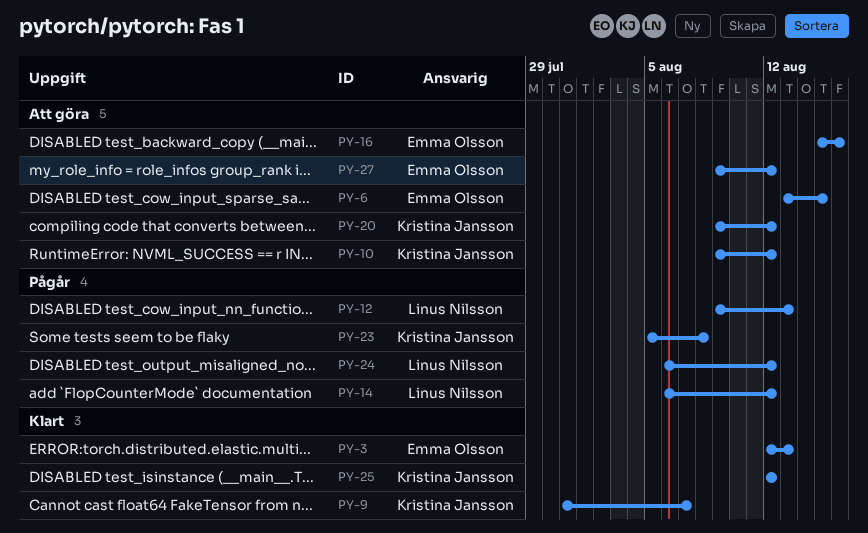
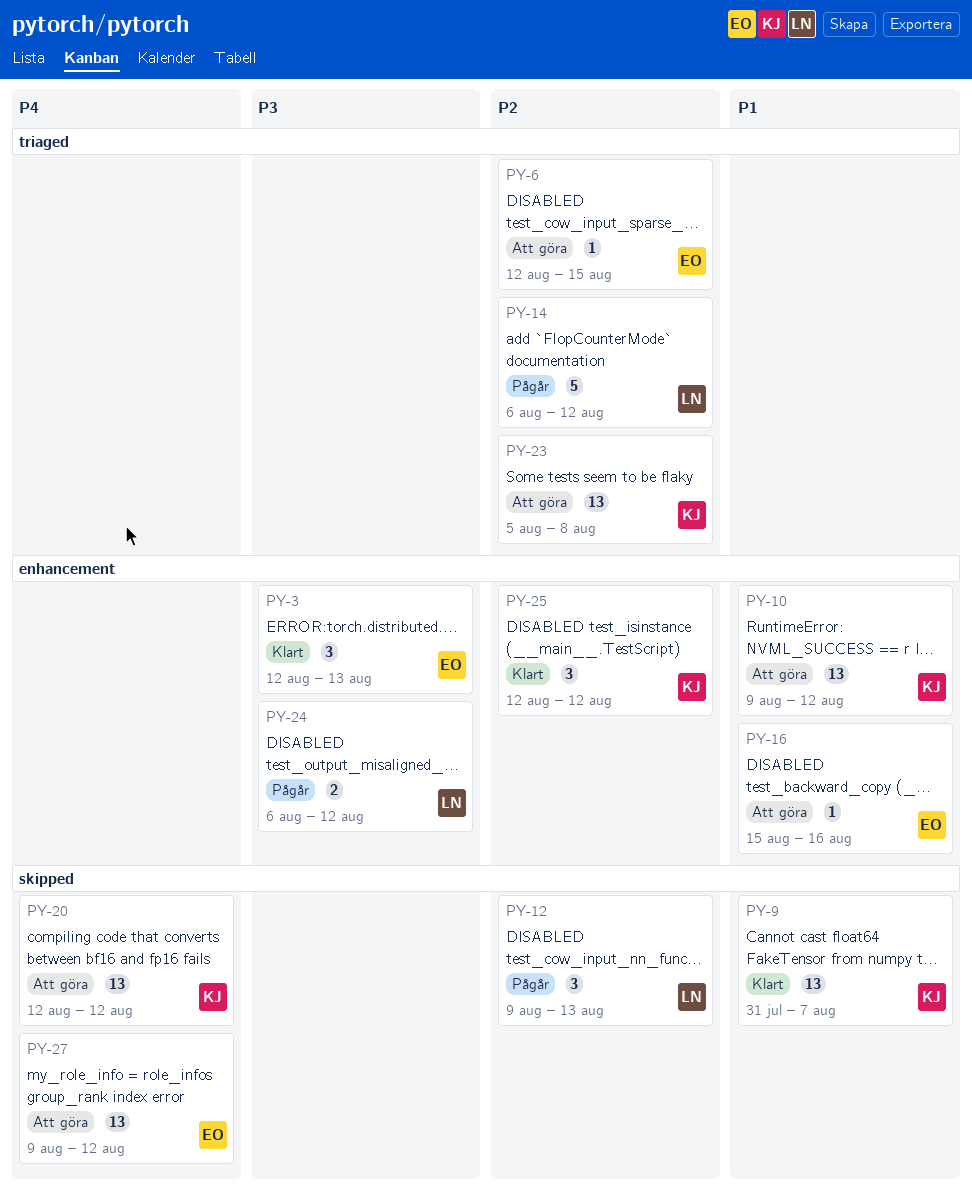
PY-6, start: Aug 13 -> Aug 12
PY-20, start: Aug 9 -> Aug 12
PY-23, status: Pågår -> Att göra

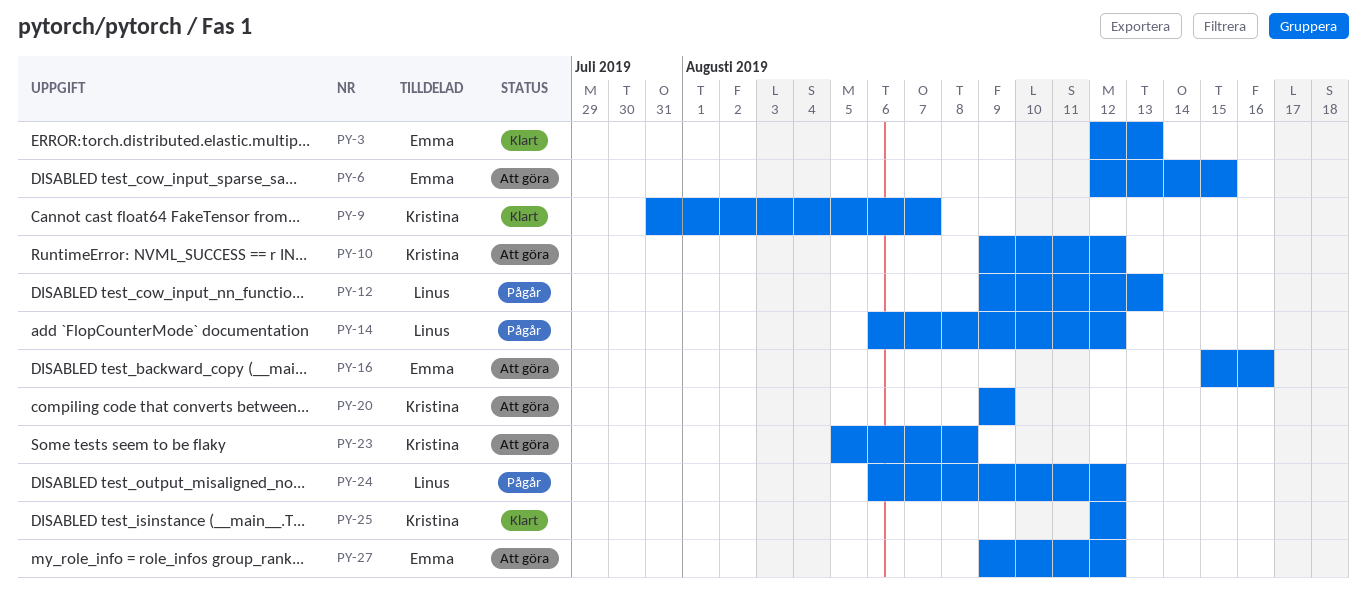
PY-20, start: Aug 12 -> Aug 9
PY-20, due: Aug 12 -> Aug 9

